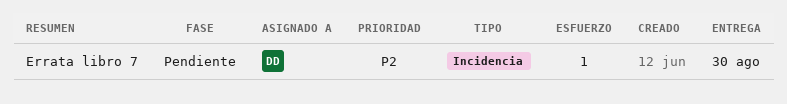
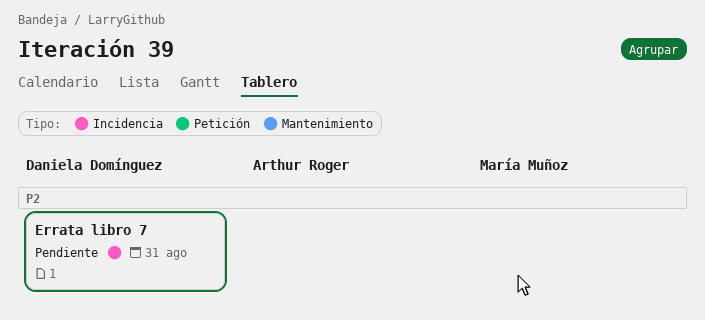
Errata libro 7, due: Aug 30 -> Aug 31

